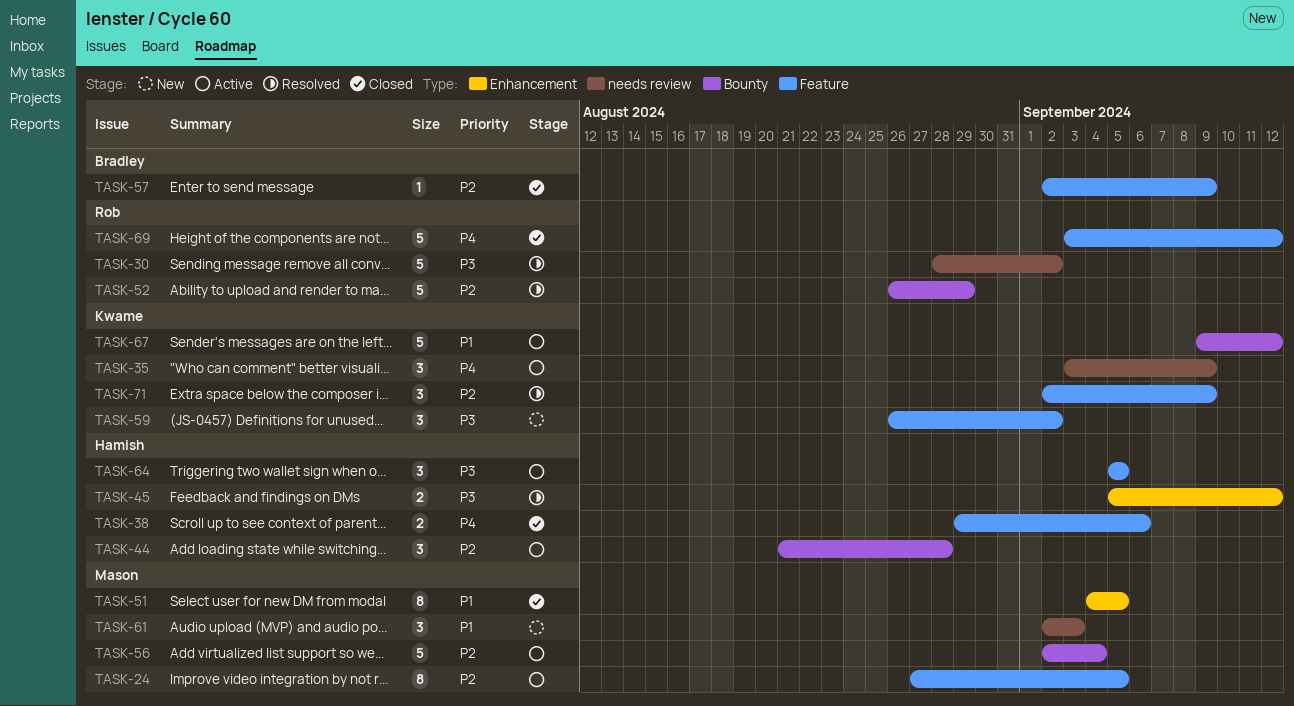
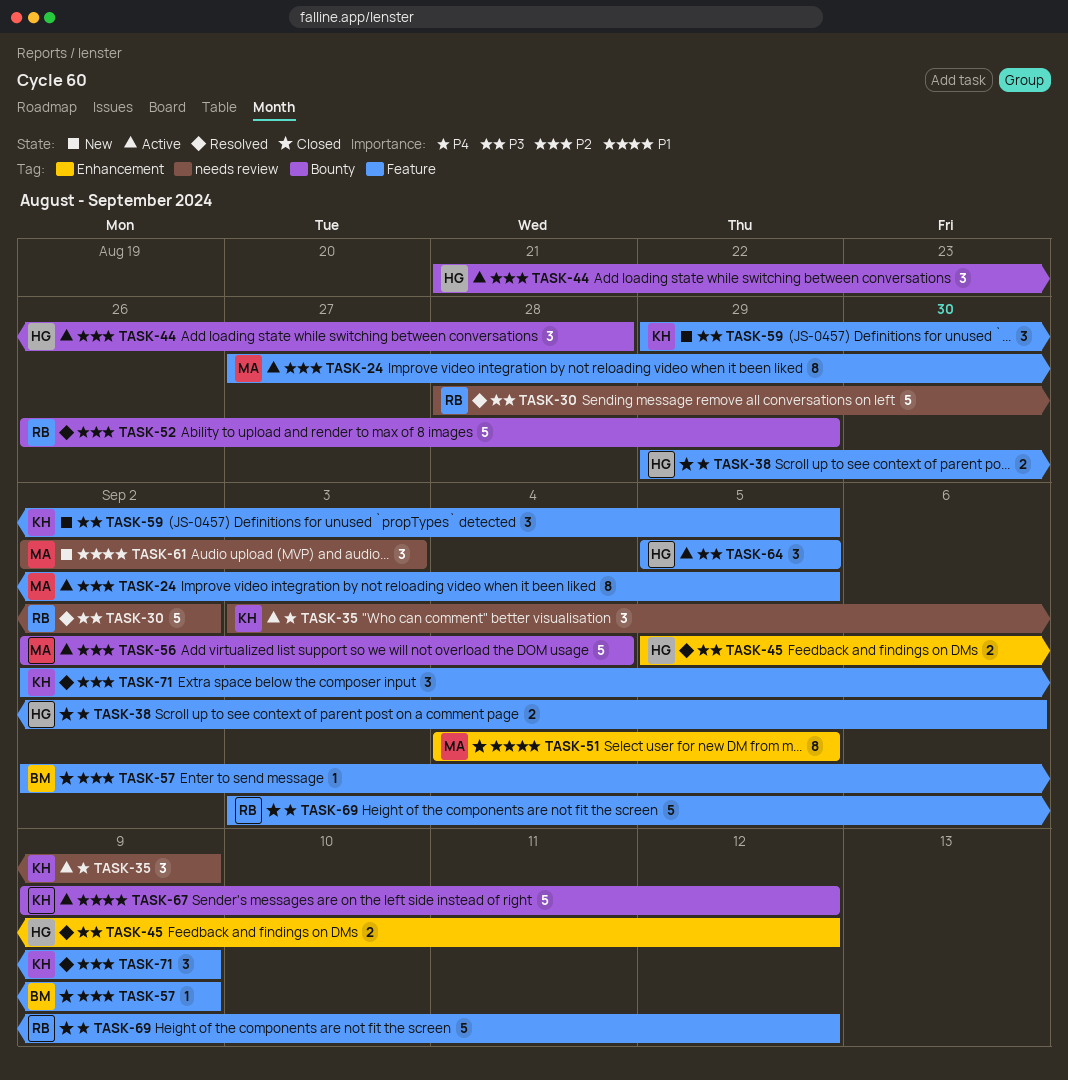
TASK-59, start: Aug 26 -> Aug 29
TASK-59, due: Sep 2 -> Sep 5

